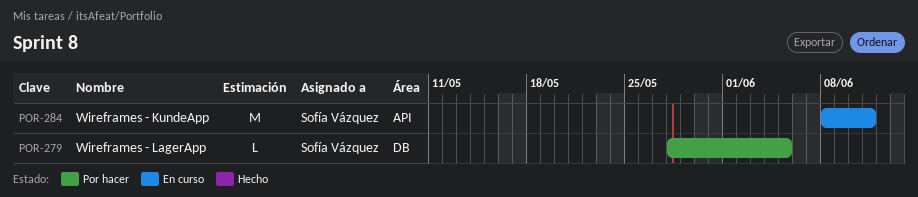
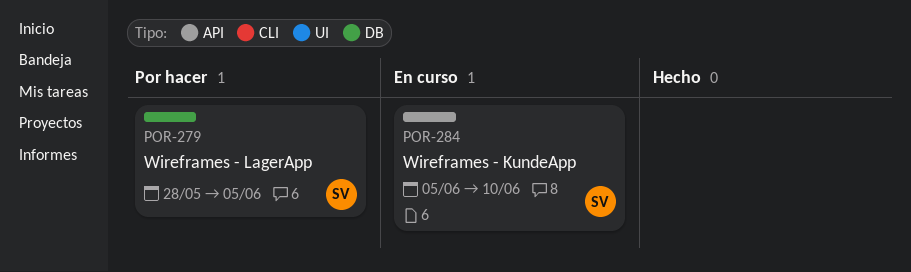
POR-284, start: Jun 8 -> Jun 5
POR-284, due: Jun 11 -> Jun 10

